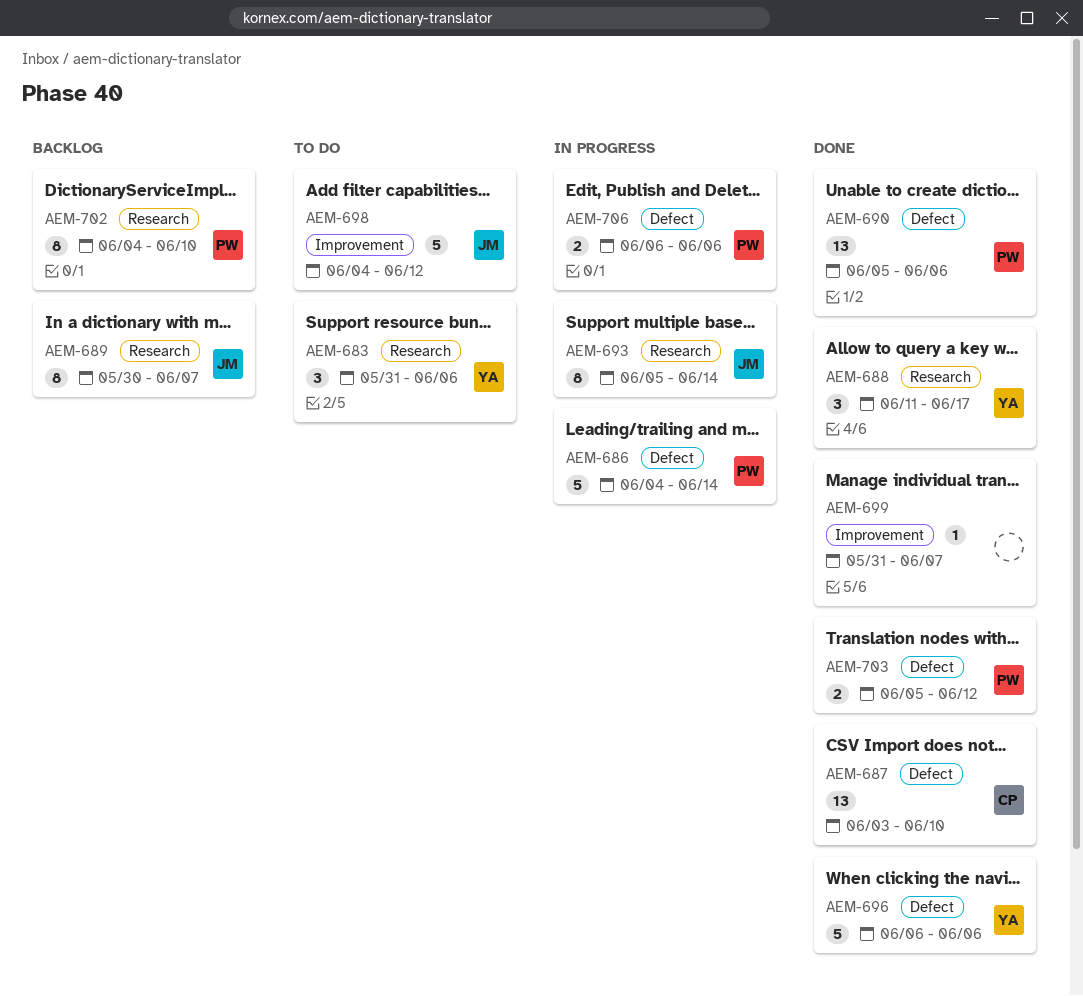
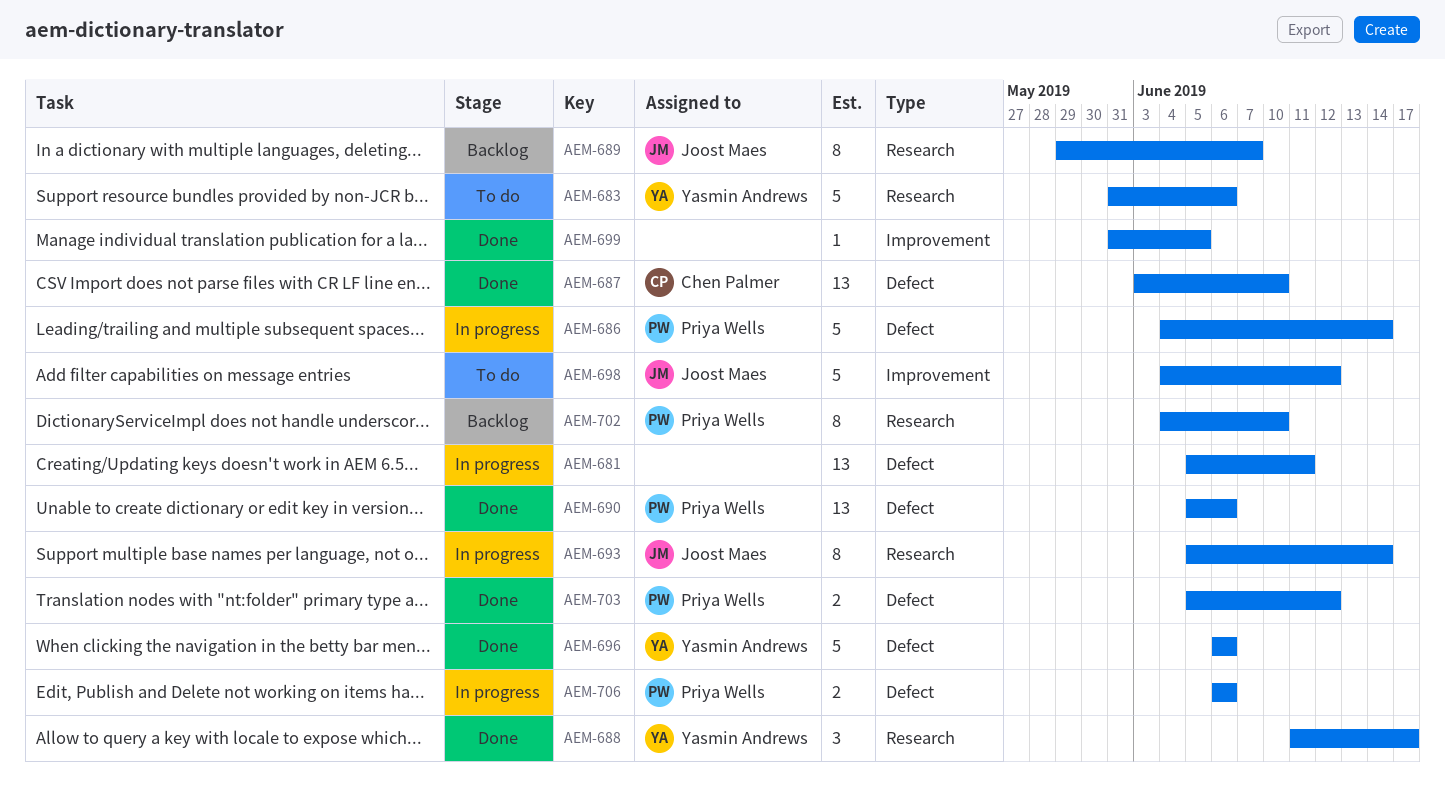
AEM-681: none -> present
AEM-683, estimate: 3 -> 5
AEM-689, start: May 30 -> May 29
AEM-699, due: Jun 7 -> Jun 5

